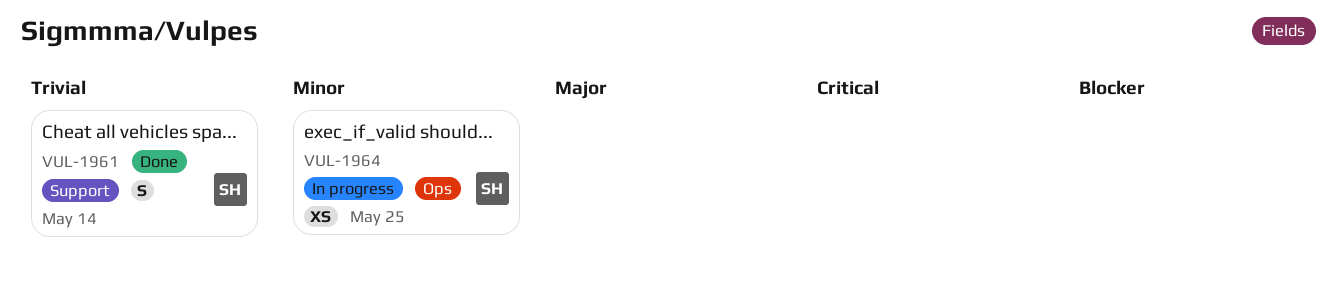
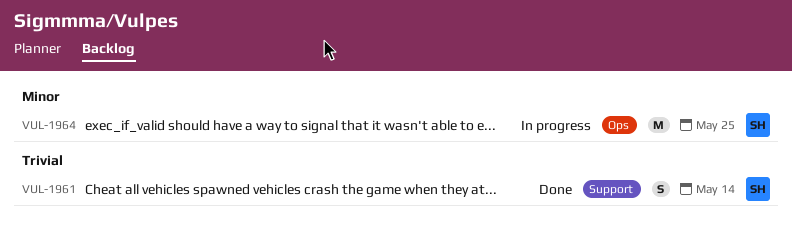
VUL-1964, estimate: XS -> M

